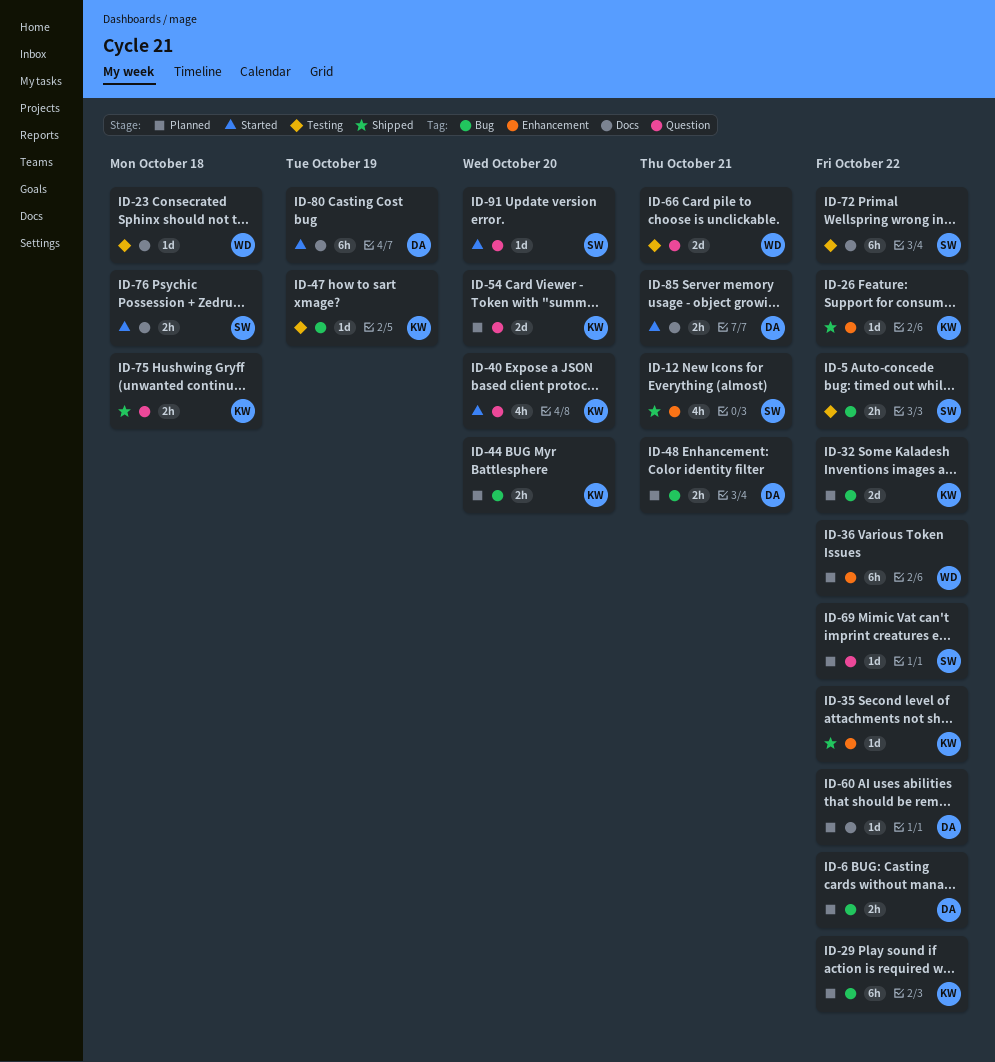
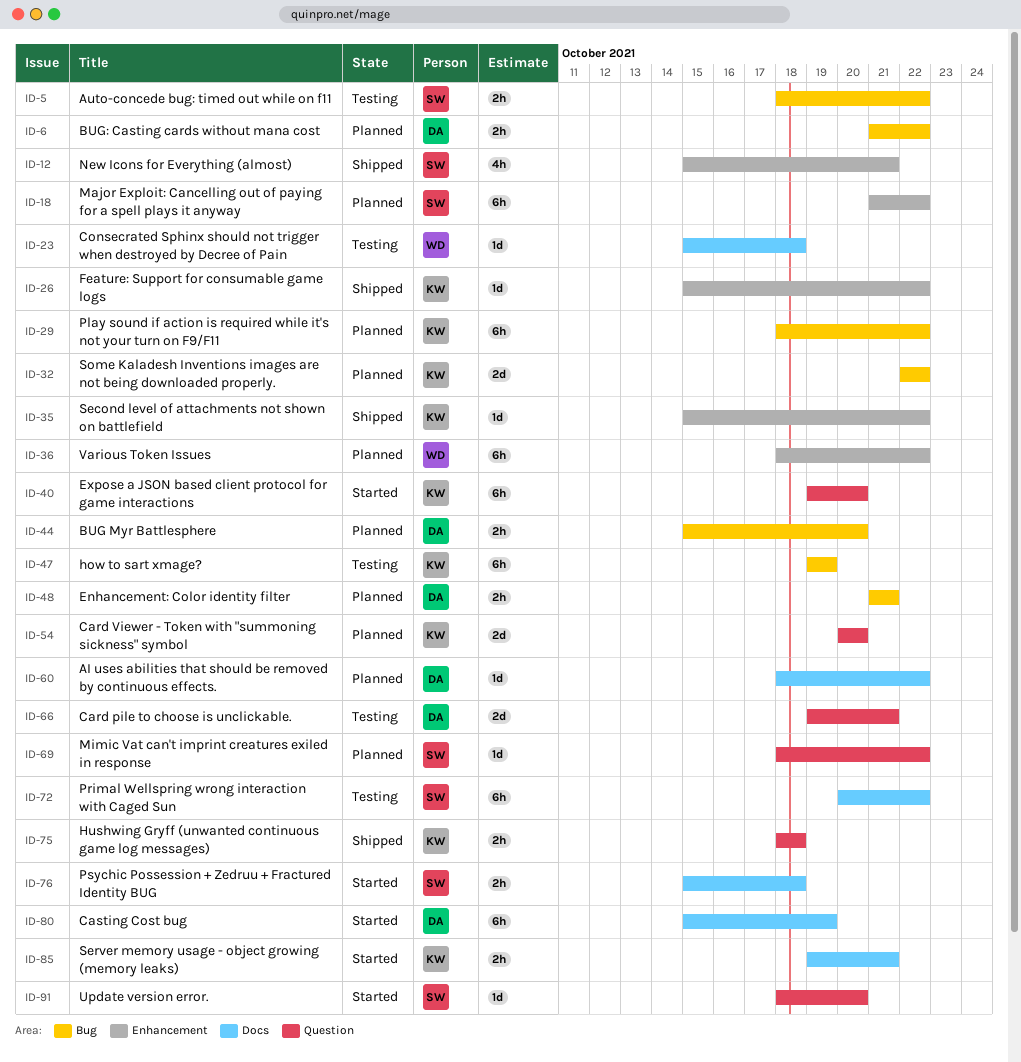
ID-18: none -> present
ID-40, estimate: 4h -> 6h
ID-44, owner: KW -> DA
ID-47, estimate: 1d -> 6h
ID-66, owner: WD -> DA
ID-85, owner: DA -> KW

